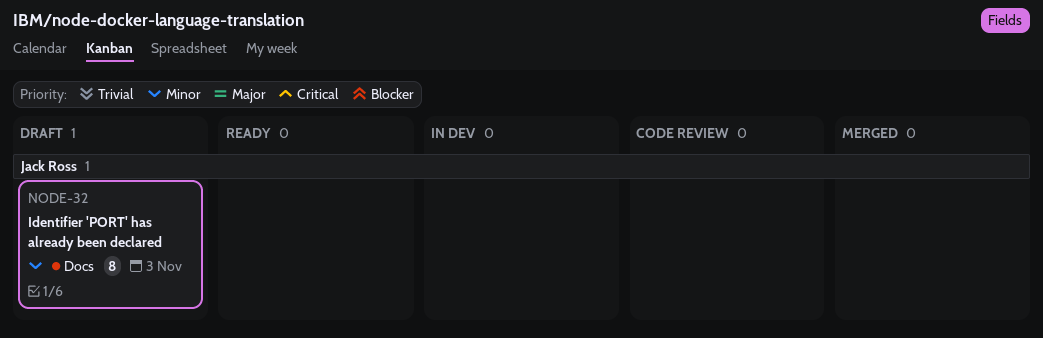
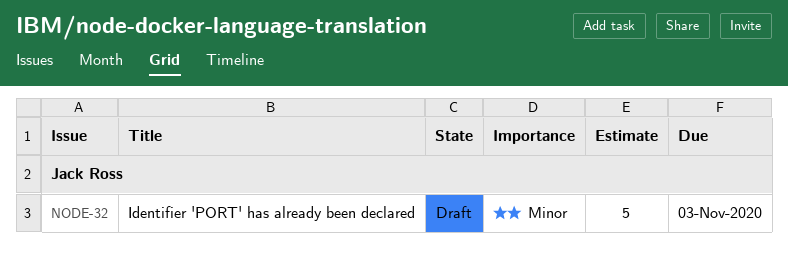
NODE-32, estimate: 8 -> 5

